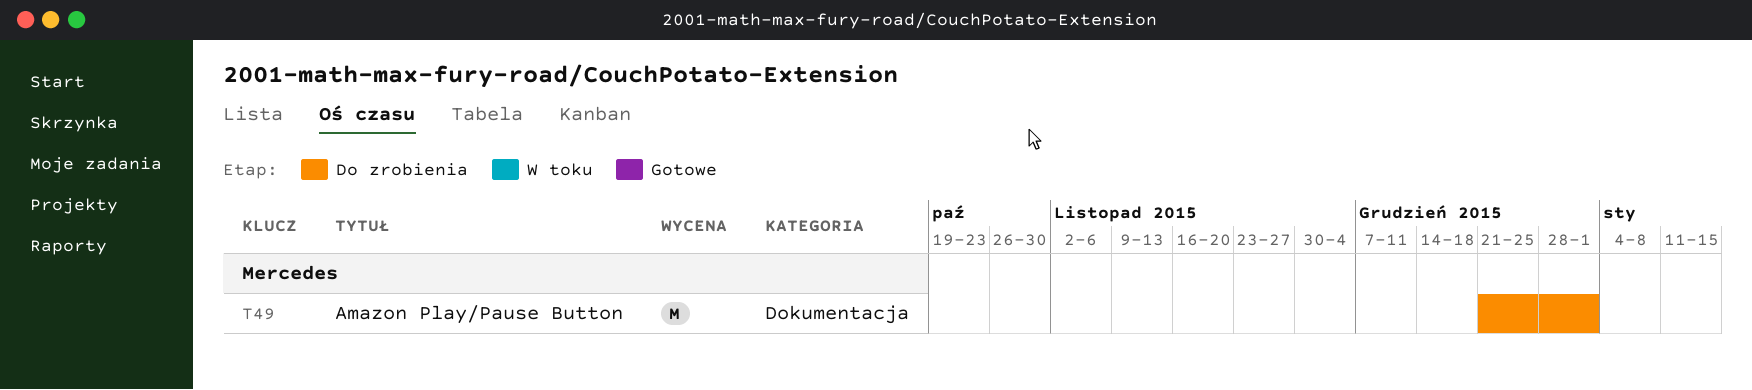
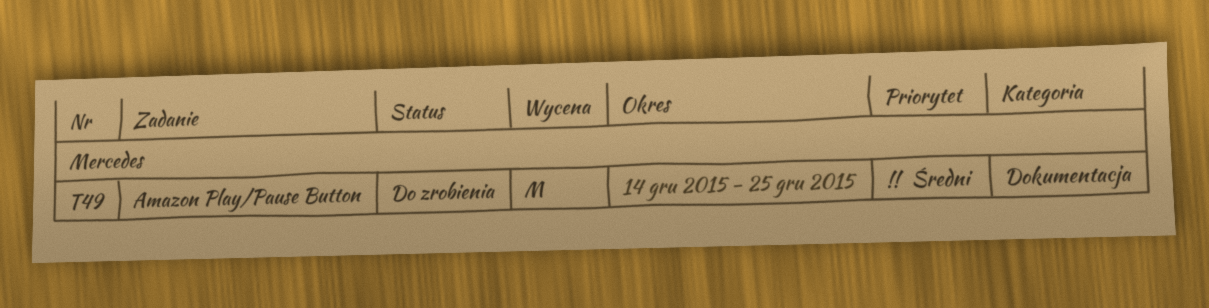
T49, start: Dec 21 -> Dec 14
T49, due: Jan 1 -> Dec 25

